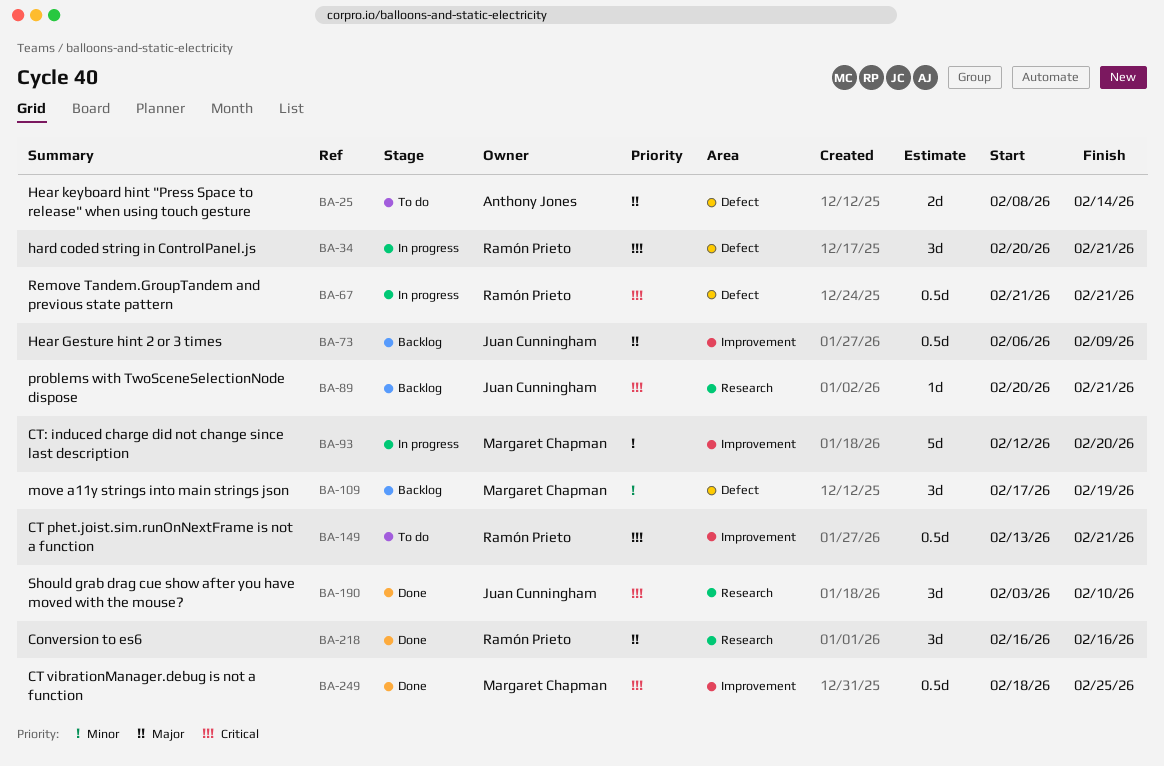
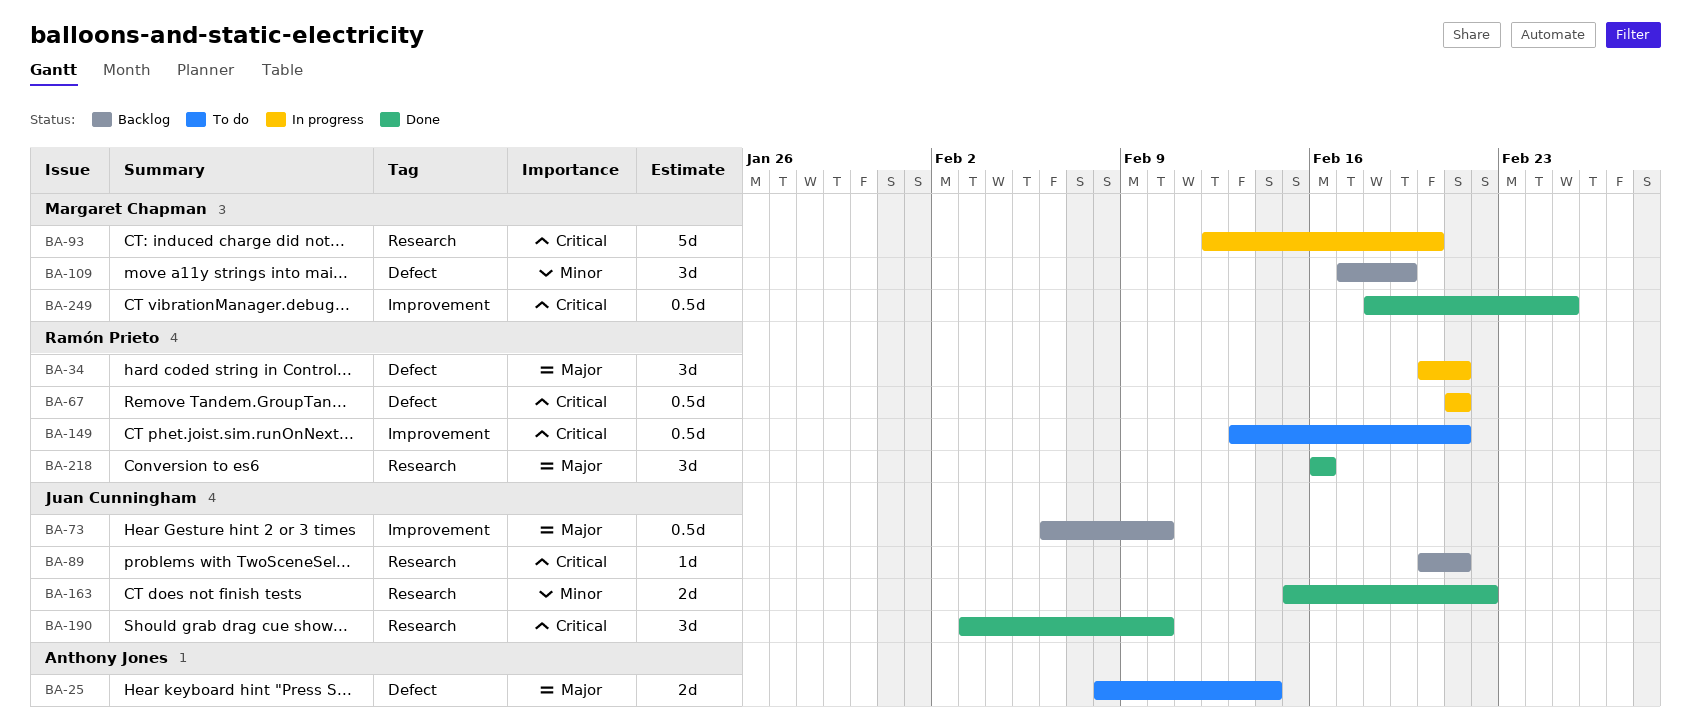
BA-34, priority: Critical -> Major
BA-73, due: Feb 9 -> Feb 10
BA-93, priority: Minor -> Critical
BA-93, label: Improvement -> Research
BA-163: none -> present

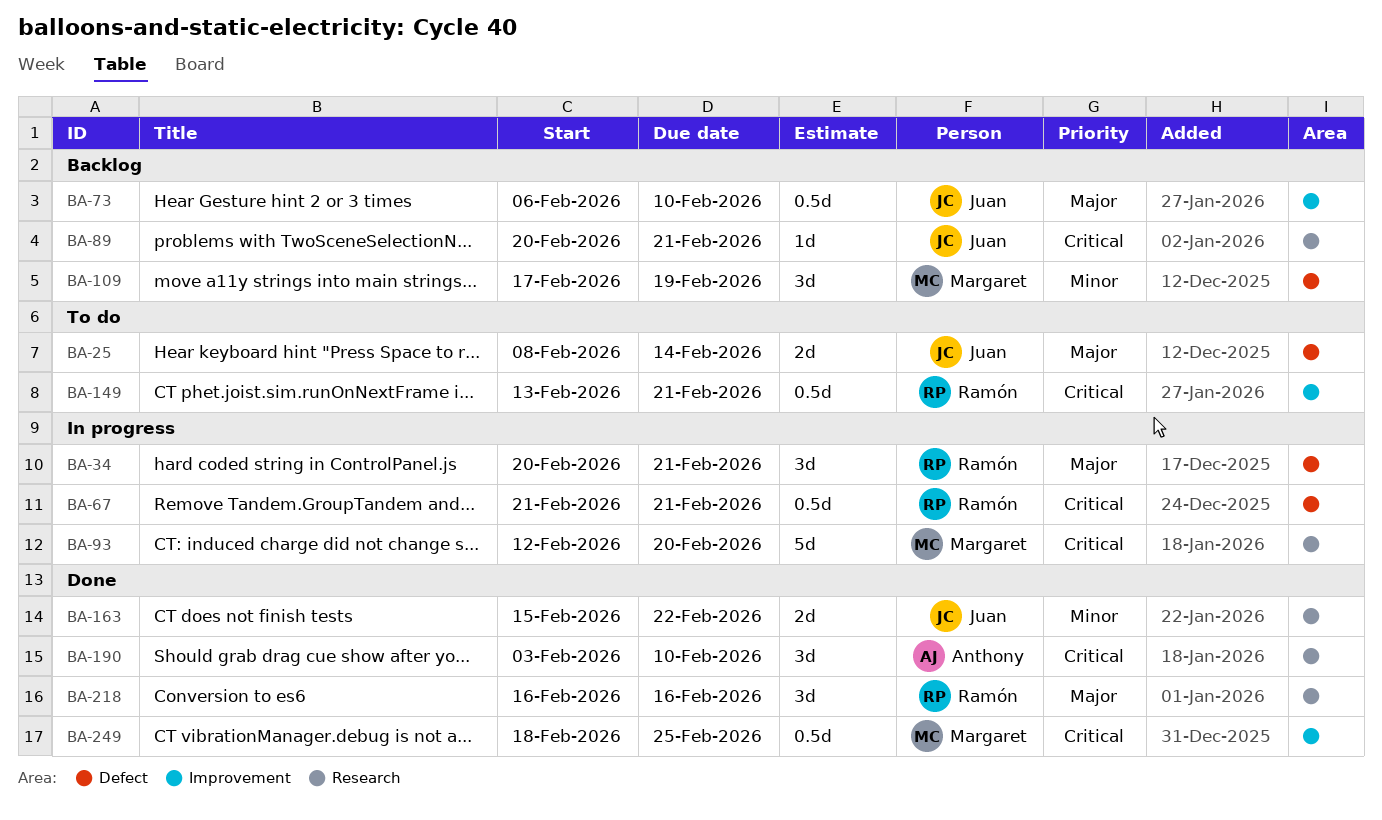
BA-25, owner: Anthony Jones -> Juan Cunningham
BA-190, owner: Juan Cunningham -> Anthony Jones

